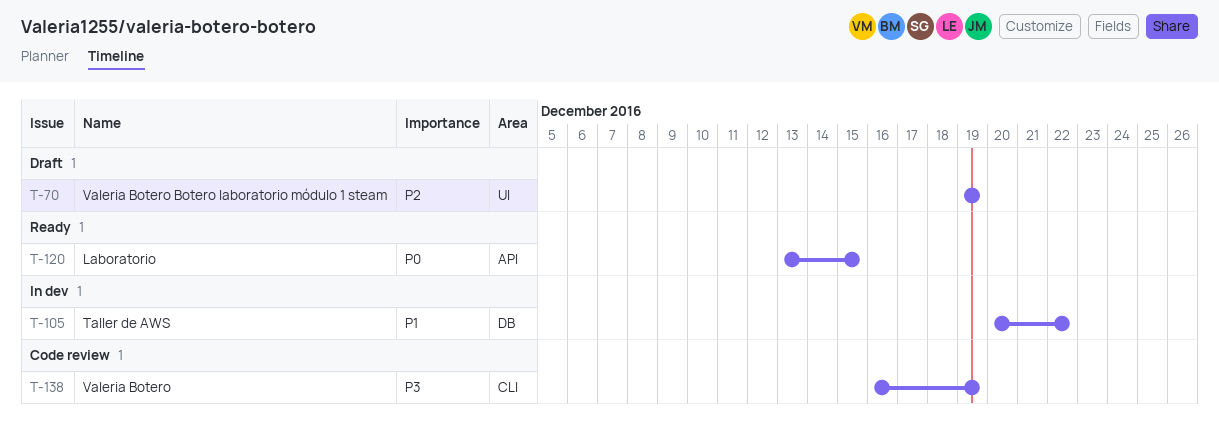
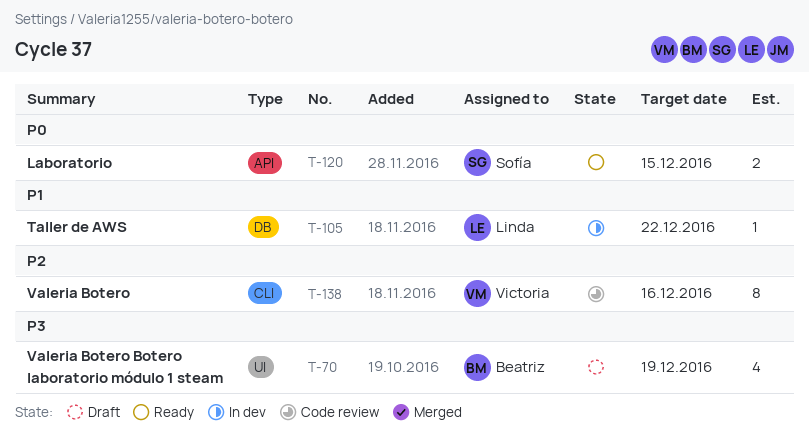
T-70, priority: P2 -> P3
T-138, priority: P3 -> P2
T-138, due: Dec 19 -> Dec 16

